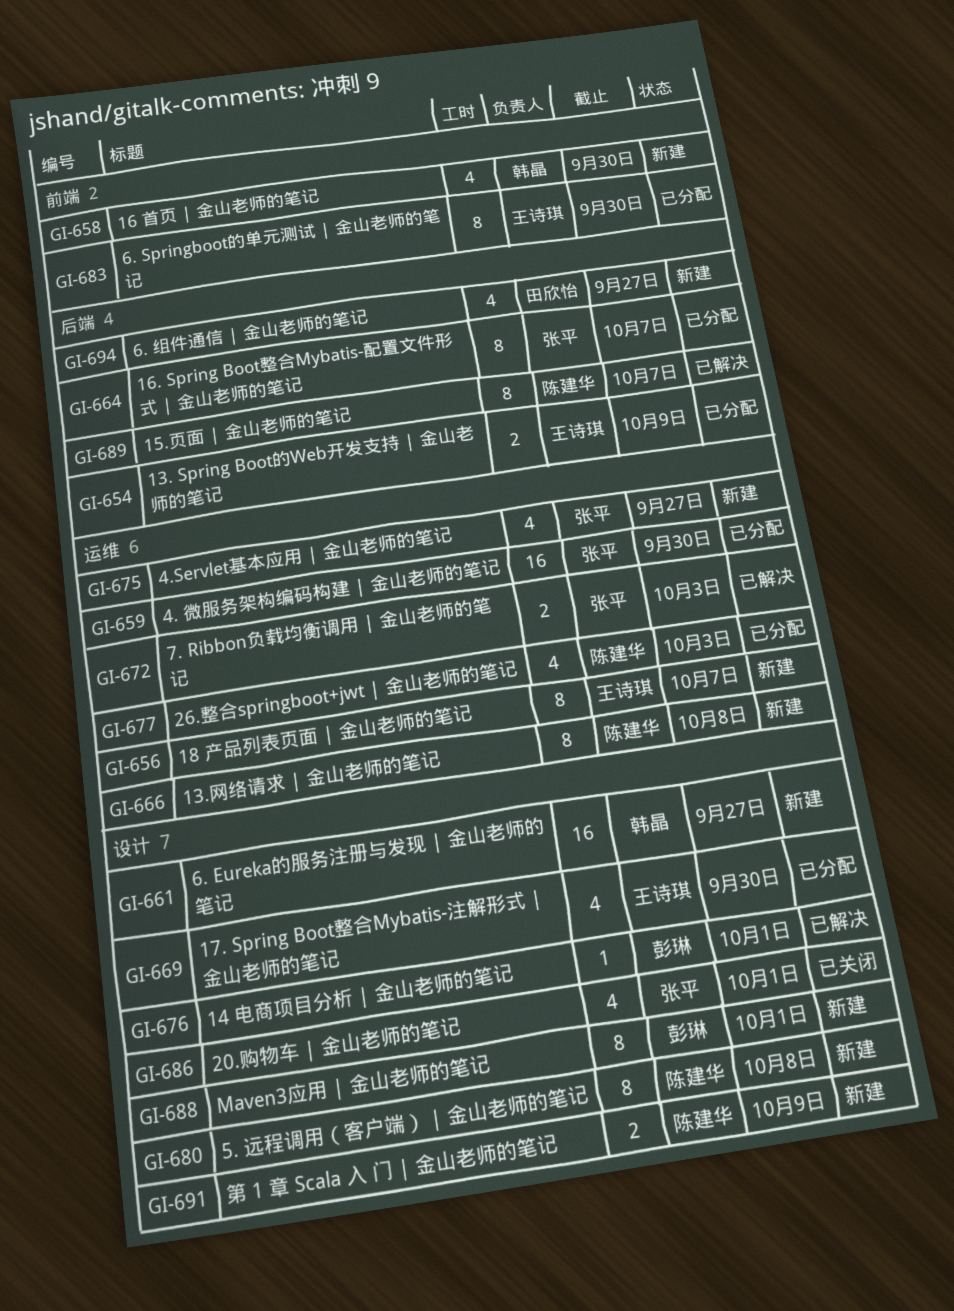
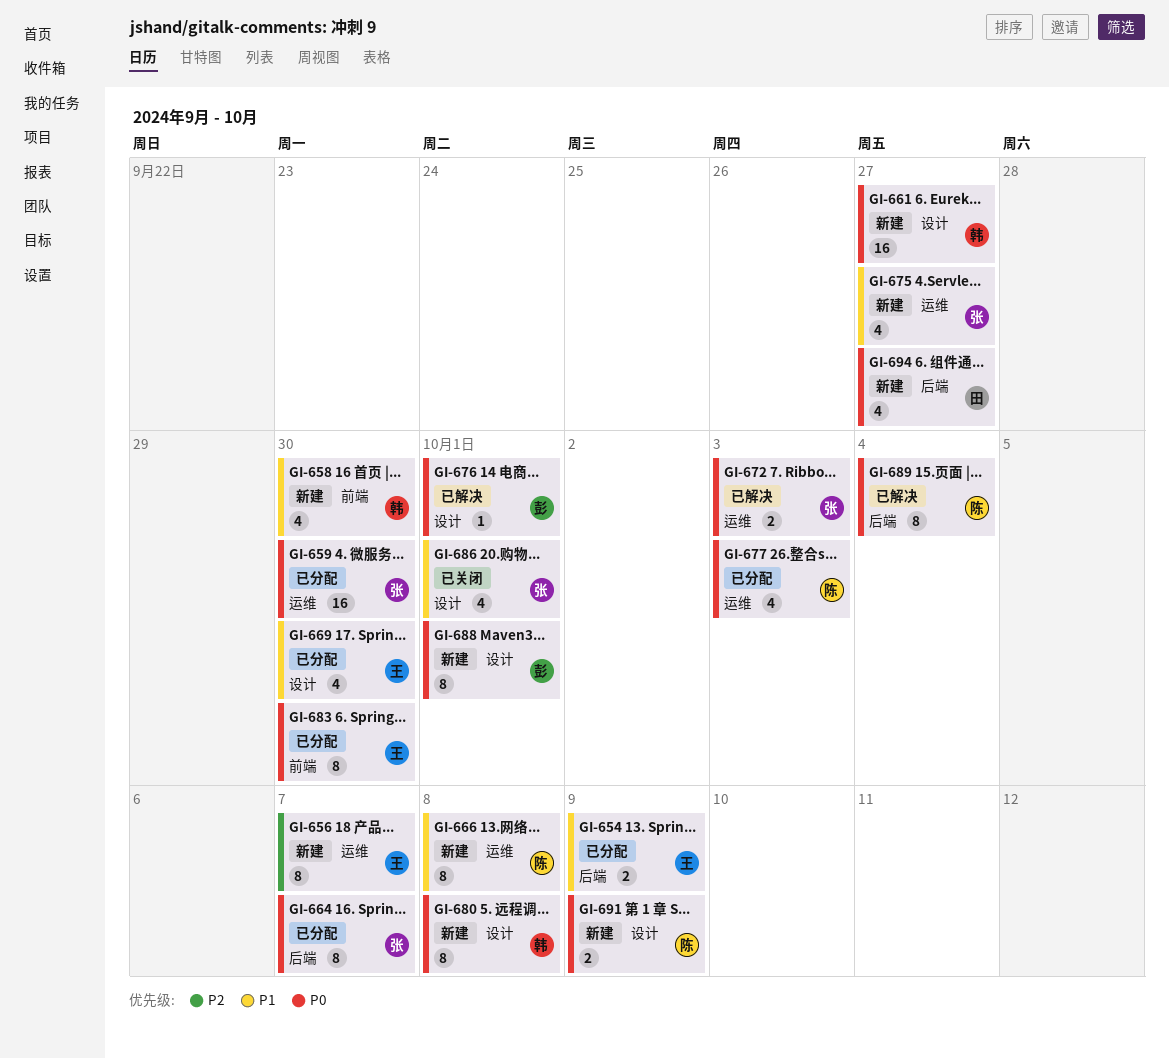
GI-680, owner: 陈建华 -> 韩晶
GI-689, due: Oct 7 -> Oct 4

